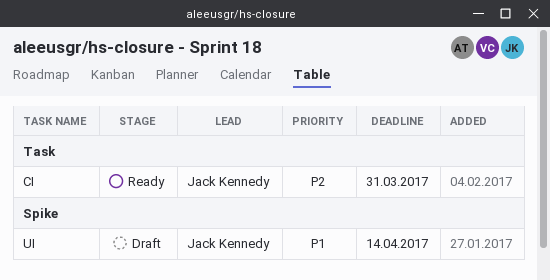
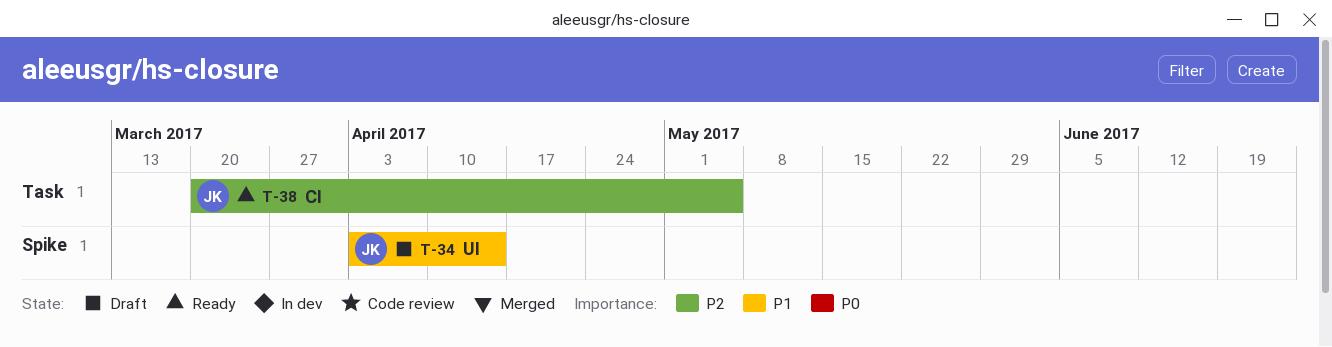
CI, due: Mar 31 -> May 5

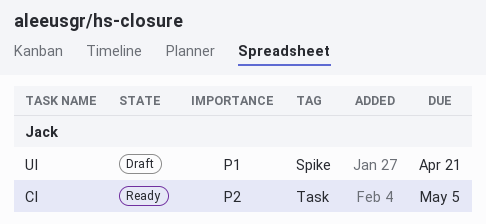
UI, due: Apr 14 -> Apr 21

